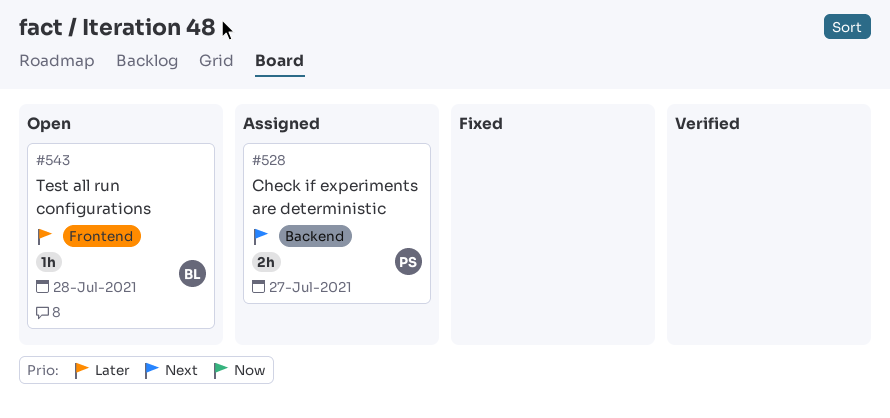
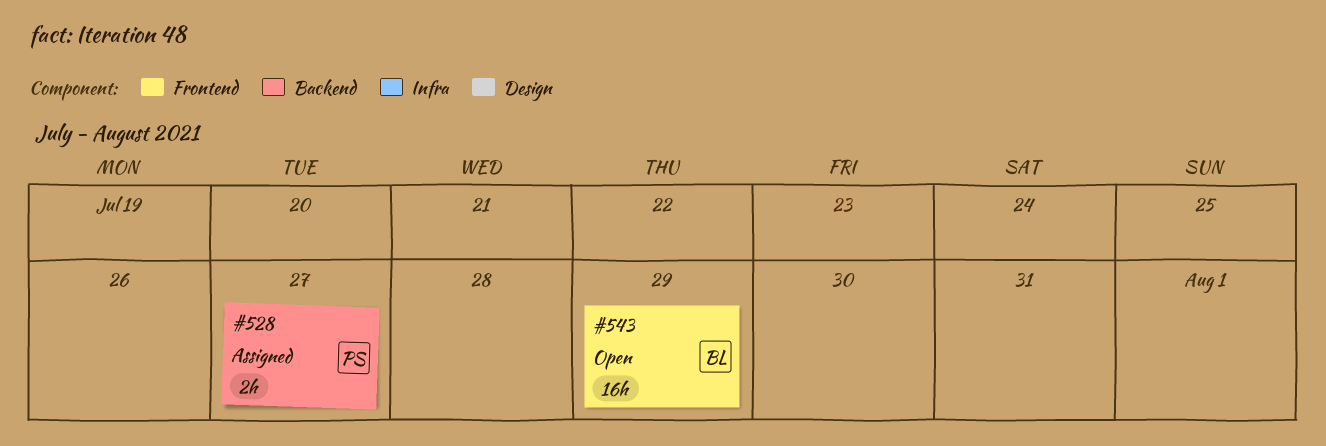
#543, estimate: 1h -> 16h
#543, due: Jul 28 -> Jul 29

